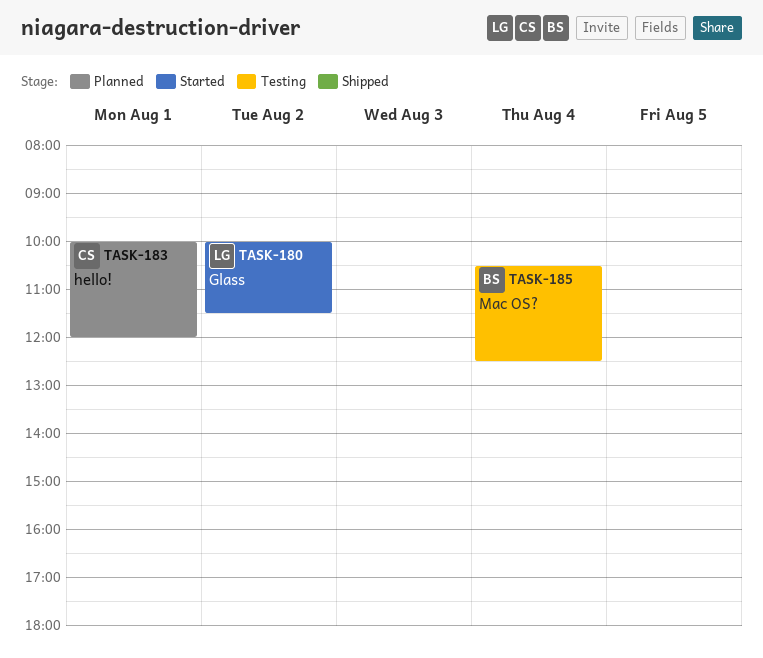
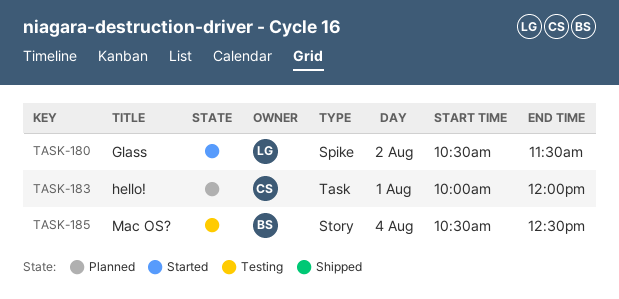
TASK-180, begins: 10:00 -> 10:30

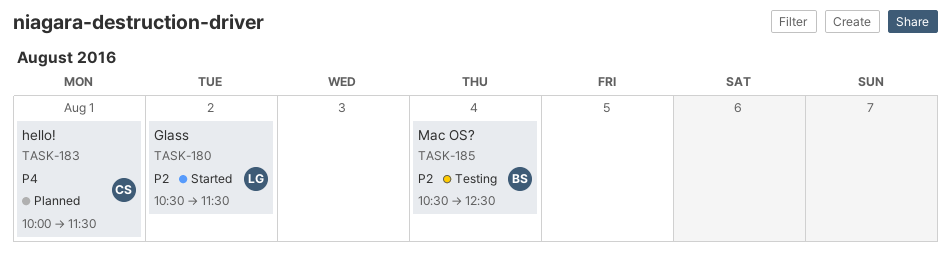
TASK-183, ends: 12:00 -> 11:30

